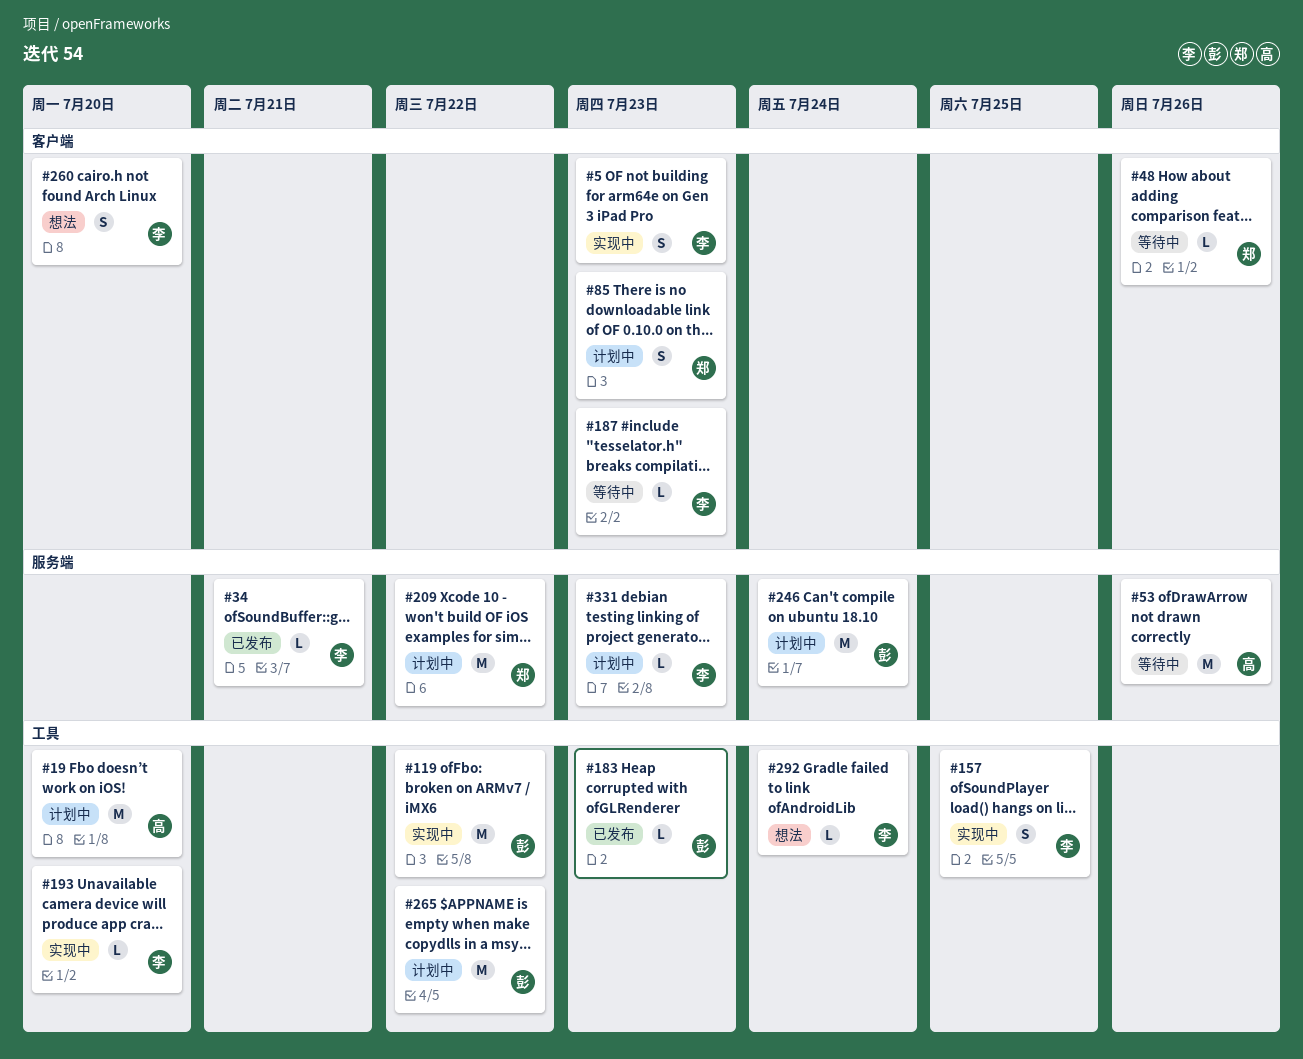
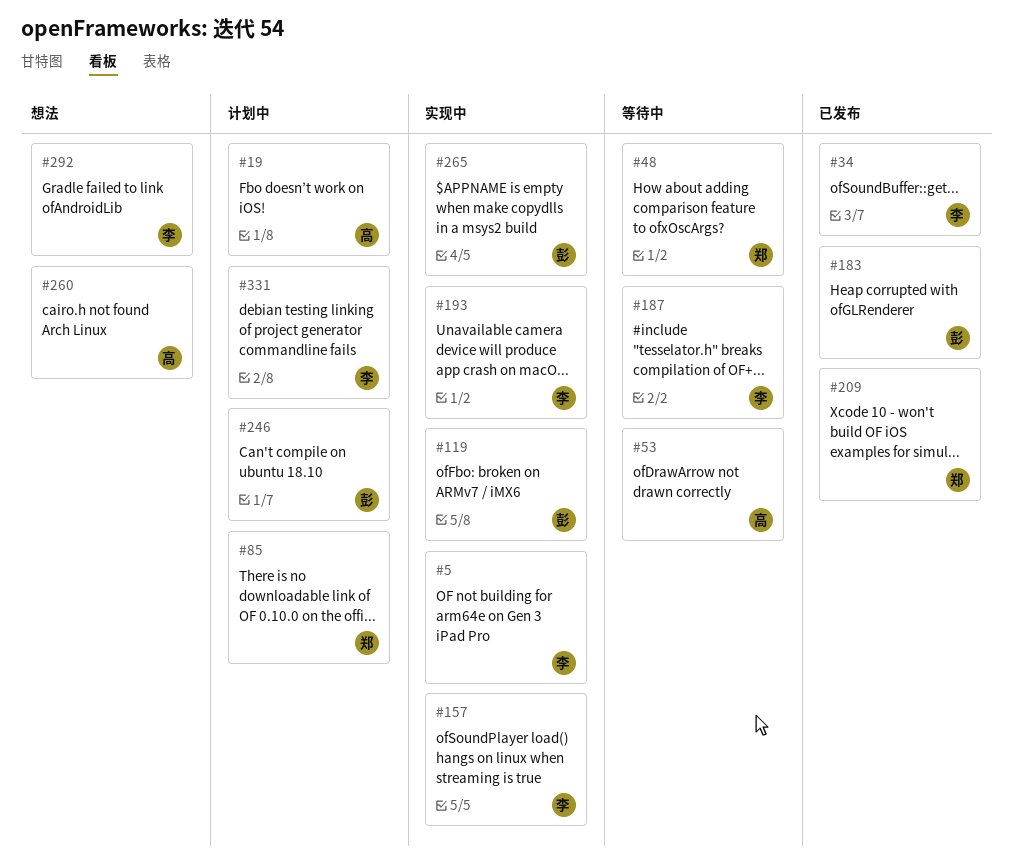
#209, status: 计划中 -> 已发布
#260, owner: 李 -> 高
#265, status: 计划中 -> 实现中

